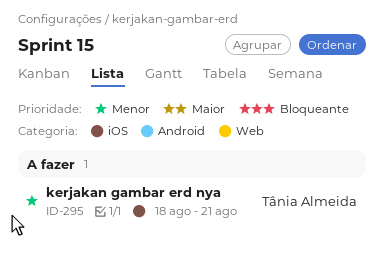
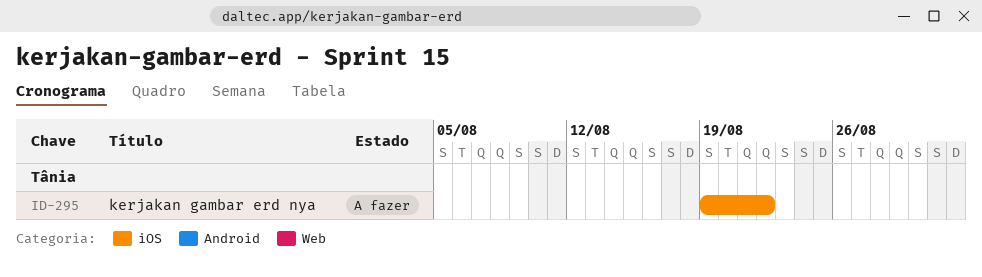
ID-295, start: Aug 18 -> Aug 19
ID-295, due: Aug 21 -> Aug 22

